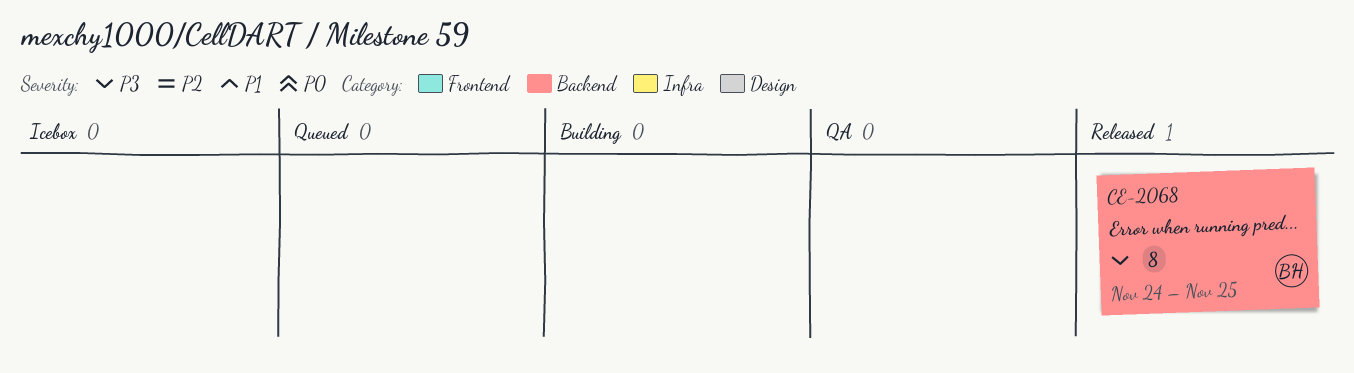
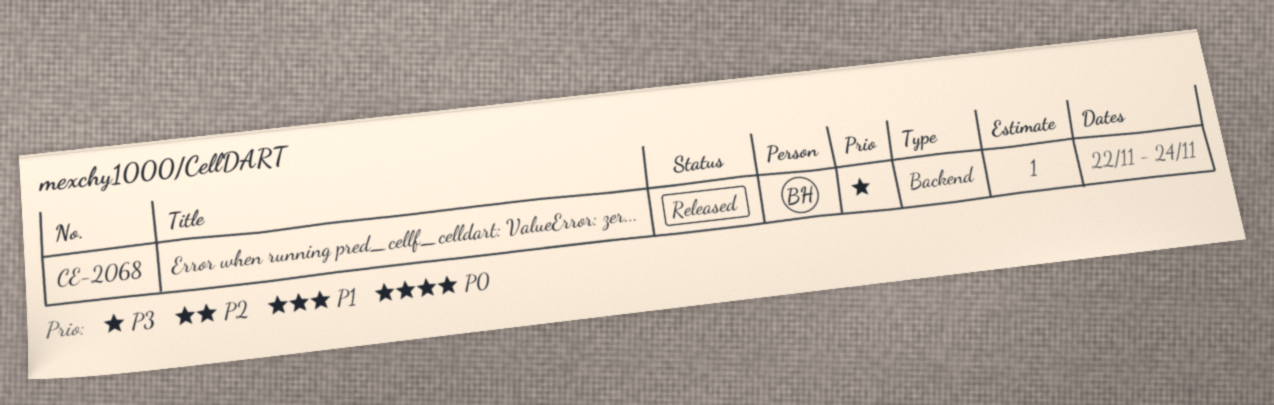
CE-2068, estimate: 8 -> 1
CE-2068, start: Nov 24 -> Nov 22
CE-2068, due: Nov 25 -> Nov 24

